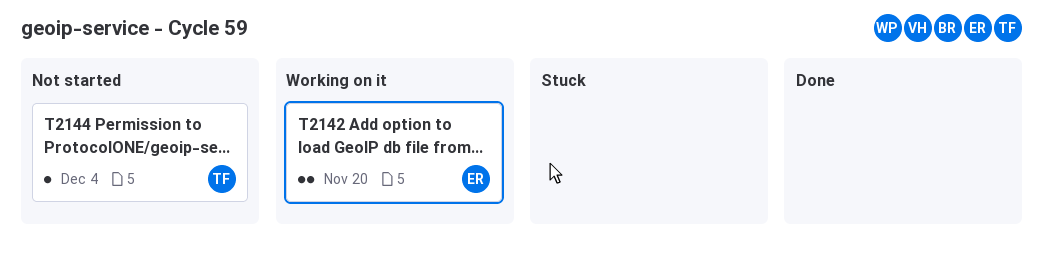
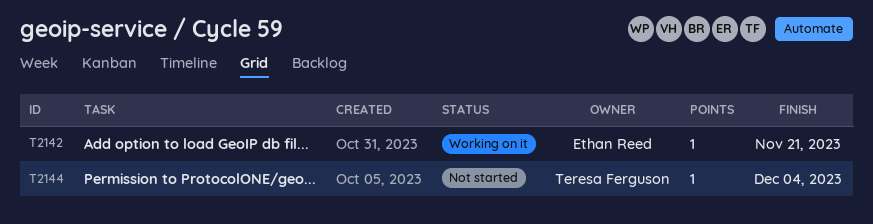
T2142, estimate: 2 -> 1
T2142, due: Nov 20 -> Nov 21

